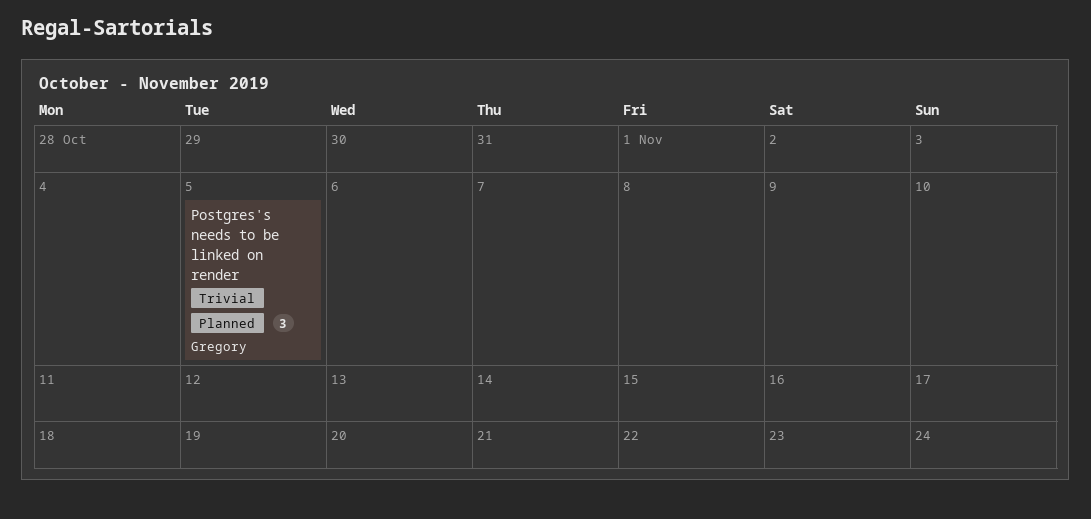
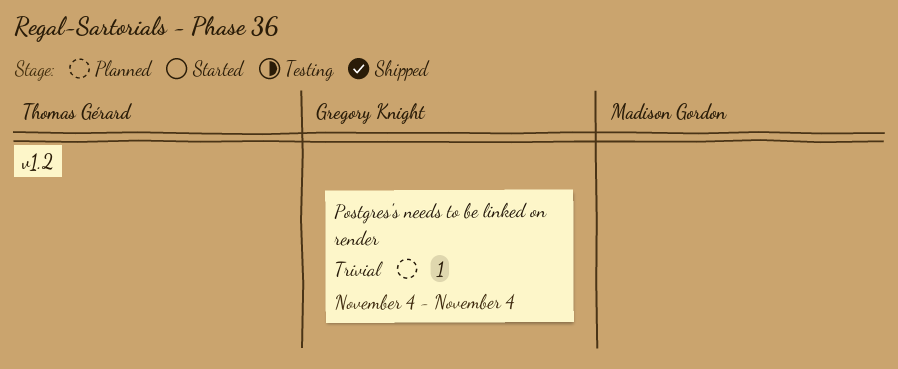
Postgres's needs to be linked on render, estimate: 3 -> 1
Postgres's needs to be linked on render, due: Nov 5 -> Nov 4

